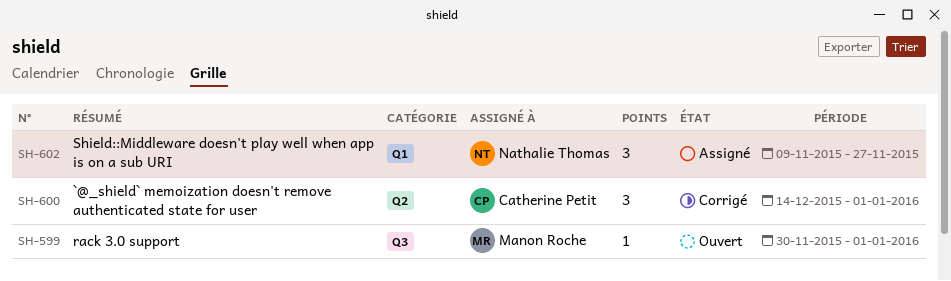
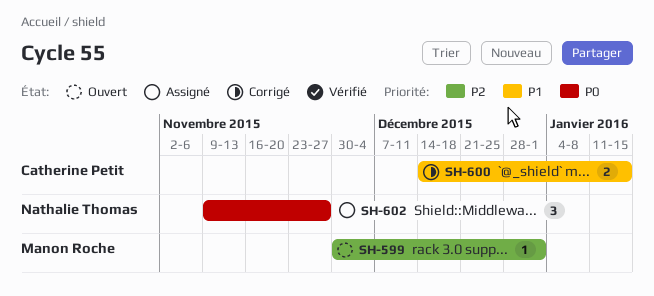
SH-600, estimate: 3 -> 2
SH-600, due: Jan 1 -> Jan 15

